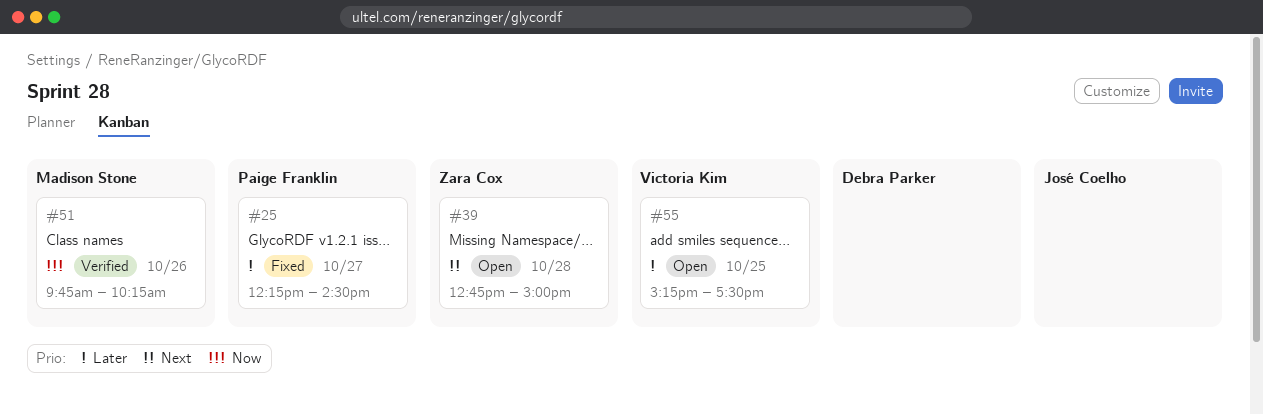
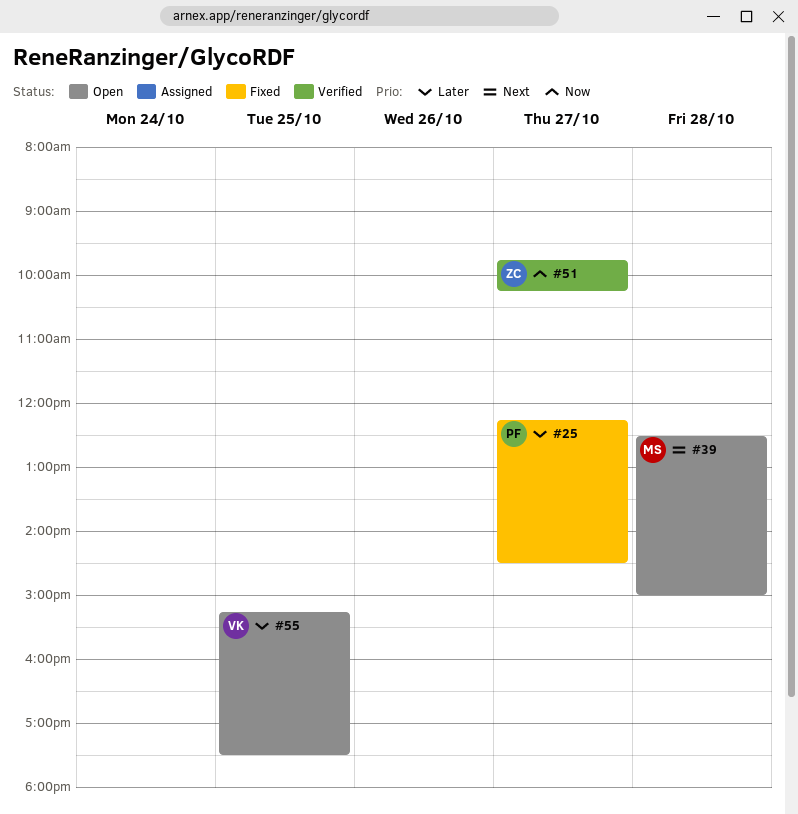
#39, owner: Zara Cox -> Madison Stone
#39, begins: 12:45 -> 12:30
#51, owner: Madison Stone -> Zara Cox
#51, day: Oct 26 -> Oct 27

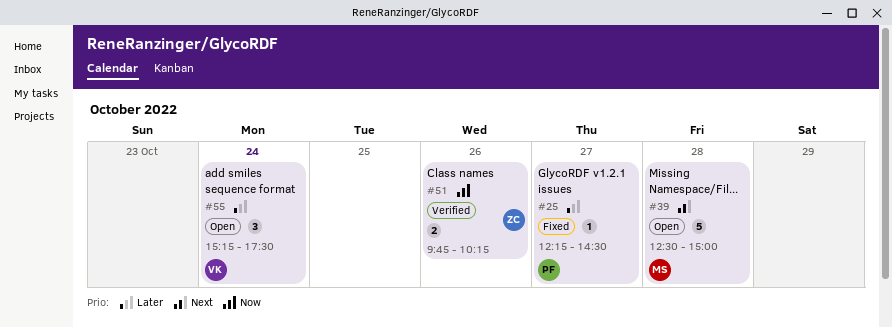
#51, day: Oct 27 -> Oct 26
#55, day: Oct 25 -> Oct 24

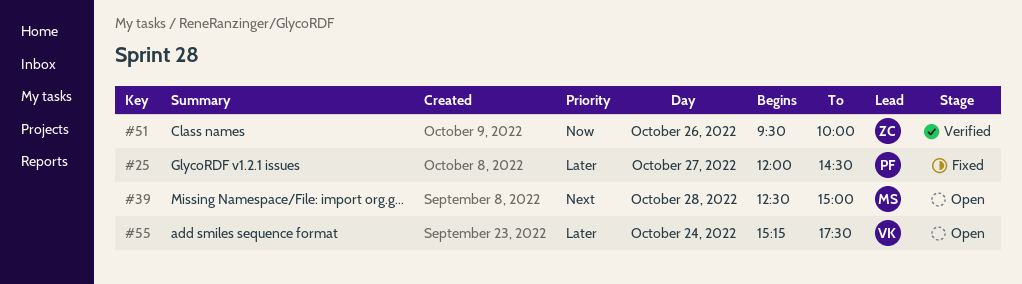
#25, begins: 12:15 -> 12:00
#51, begins: 09:45 -> 09:30
#51, ends: 10:15 -> 10:00

